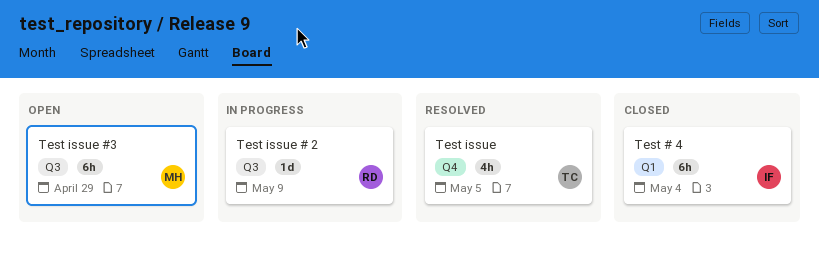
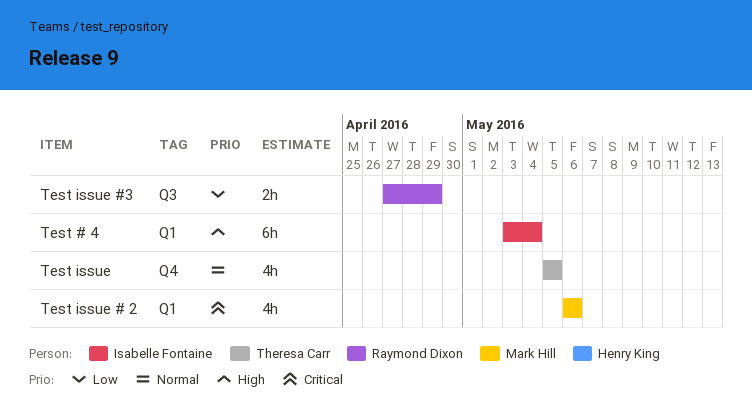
Test issue # 2, owner: Raymond Dixon -> Mark Hill
Test issue # 2, label: Q3 -> Q1
Test issue # 2, estimate: 1d -> 4h
Test issue # 2, due: May 9 -> May 6
Test issue #3, owner: Mark Hill -> Raymond Dixon
Test issue #3, estimate: 6h -> 2h

